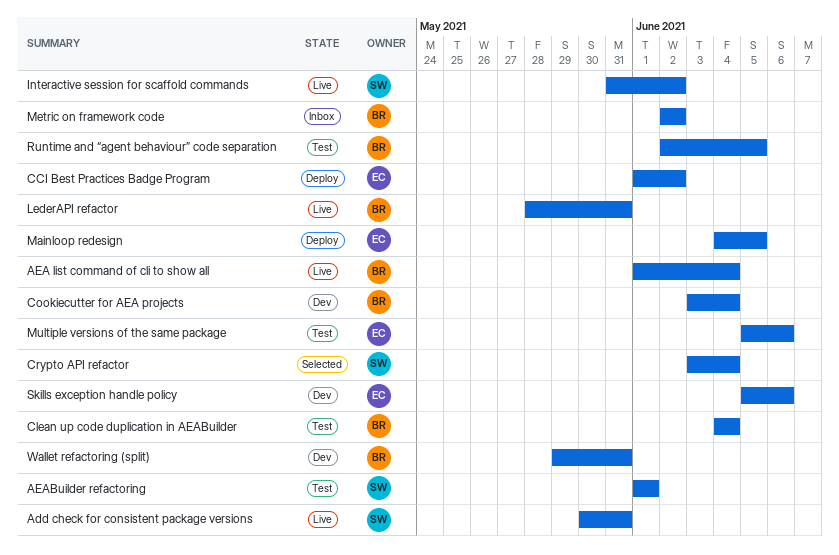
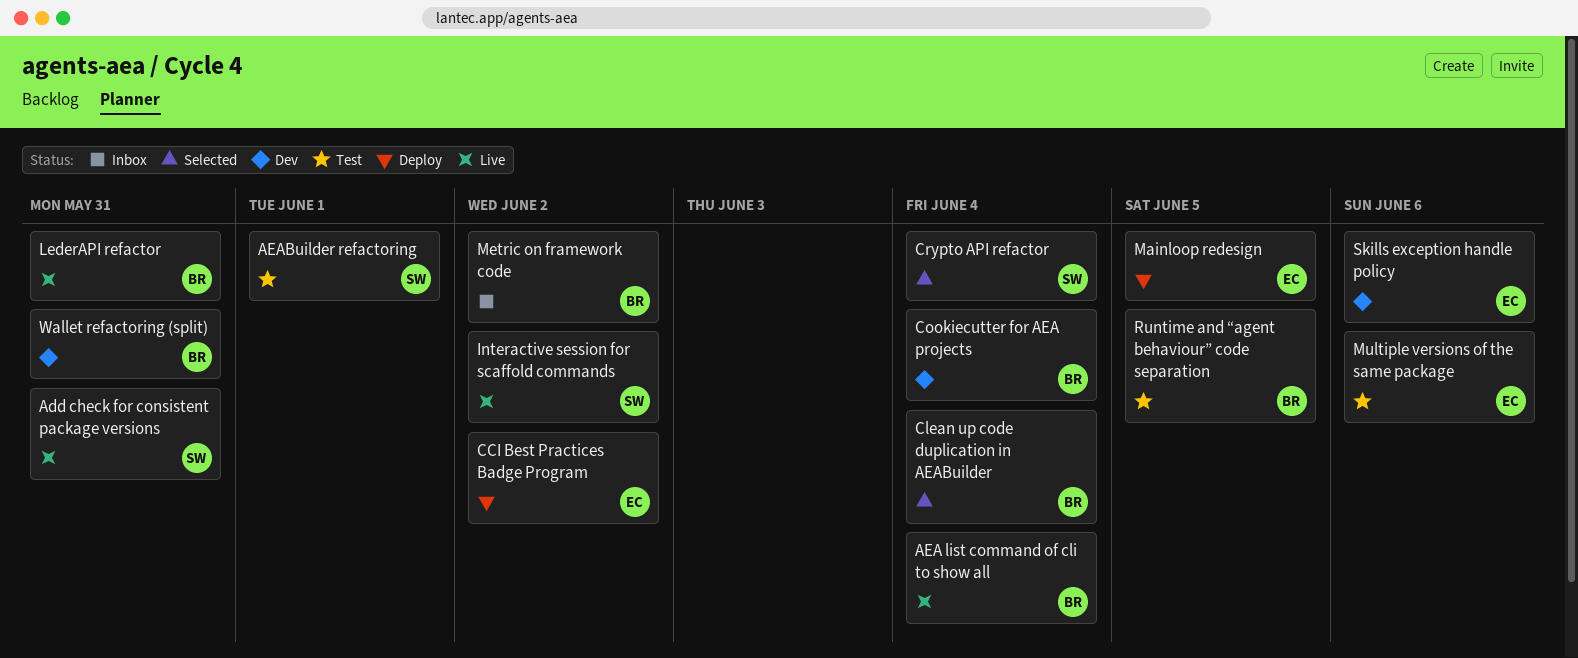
Clean up code duplication in AEABuilder, status: Test -> Selected

